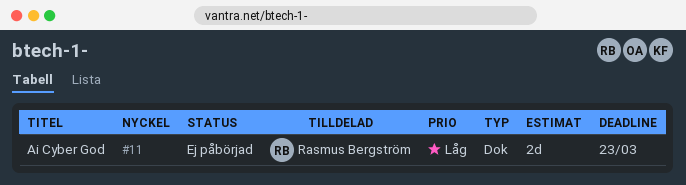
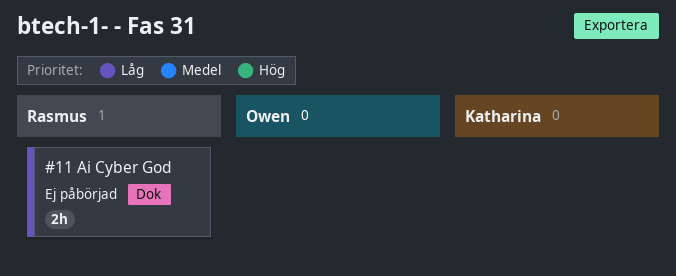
#11, estimate: 2d -> 2h

